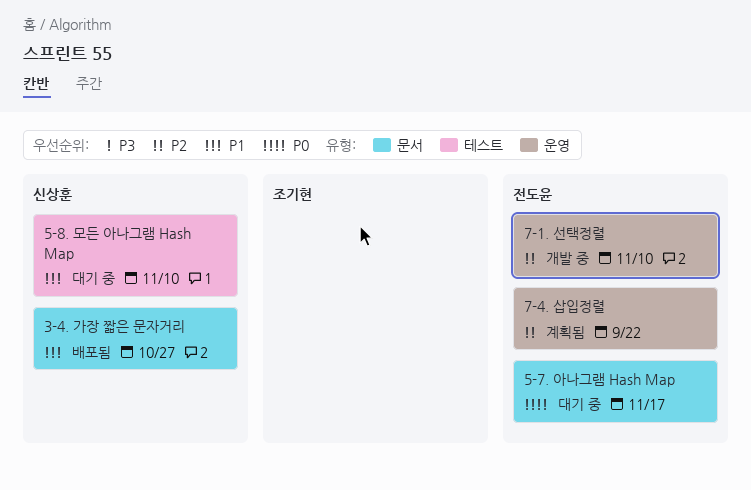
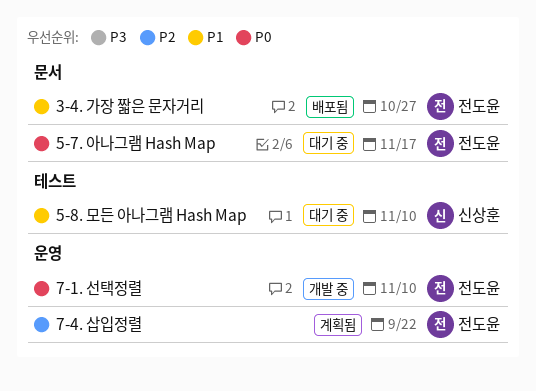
3-4. 가장 짧은 문자거리, owner: 신상훈 -> 전도윤
7-1. 선택정렬, priority: P2 -> P0

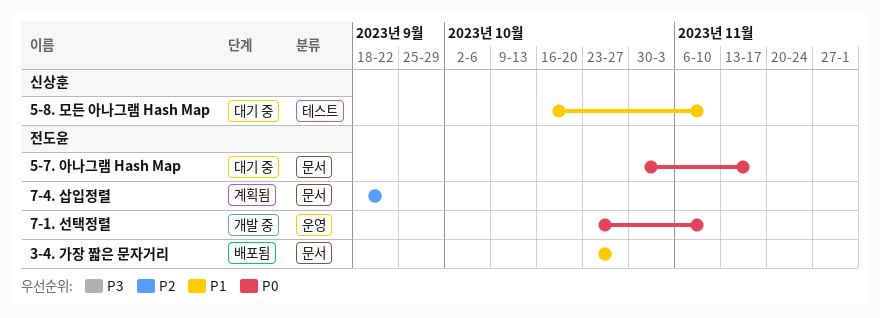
7-4. 삽입정렬, label: 운영 -> 문서

